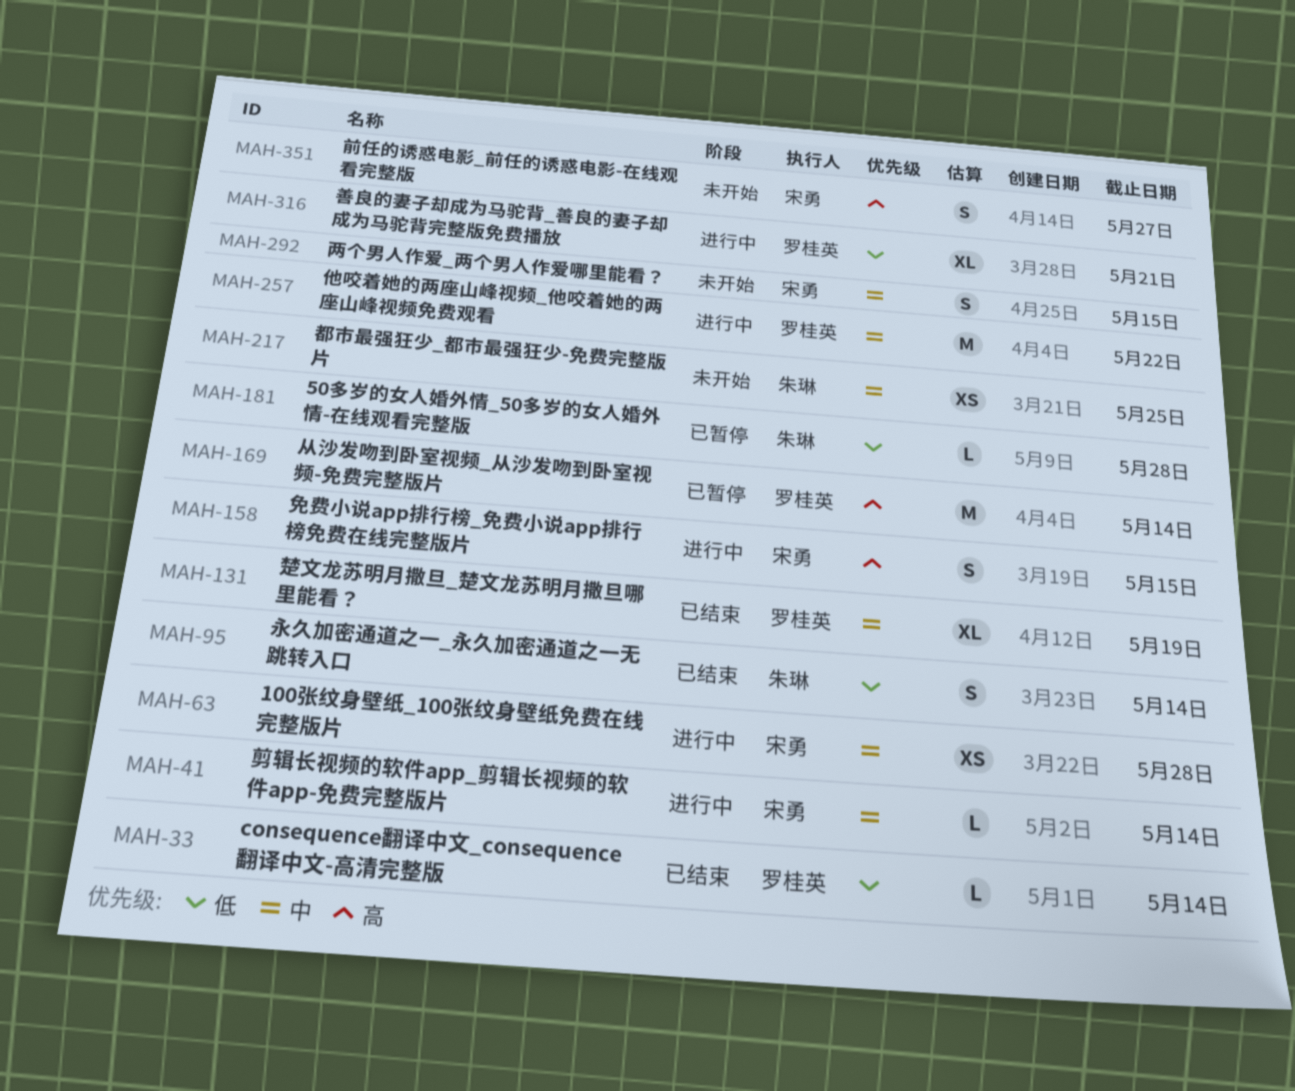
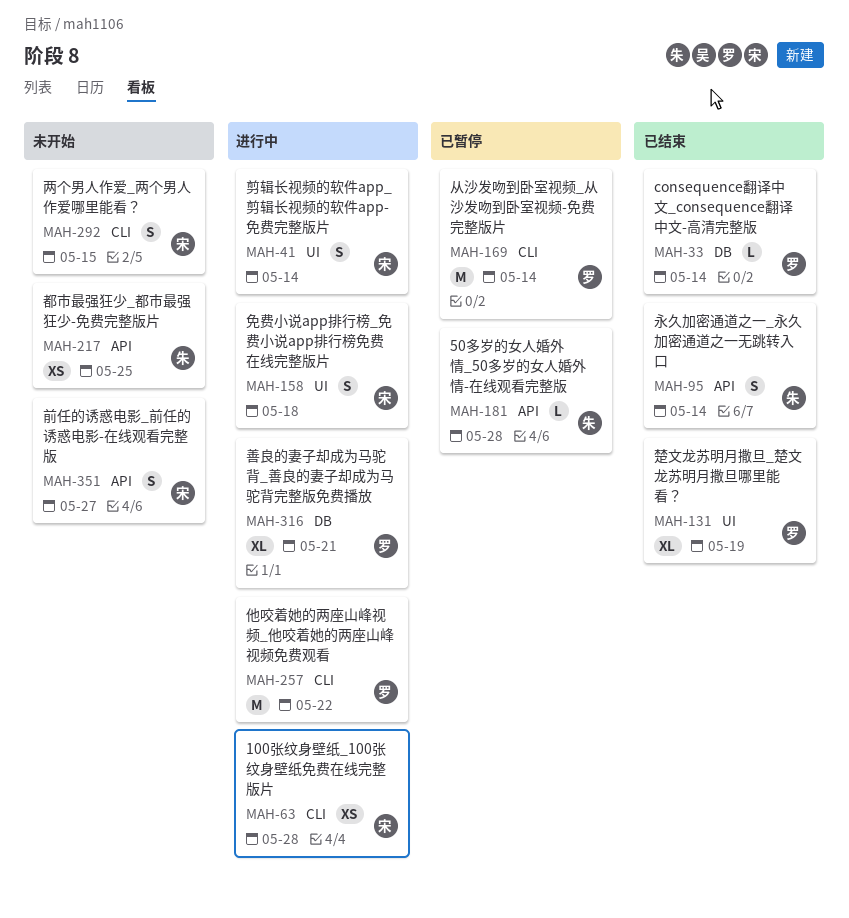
MAH-41, estimate: L -> S
MAH-158, due: May 15 -> May 18

